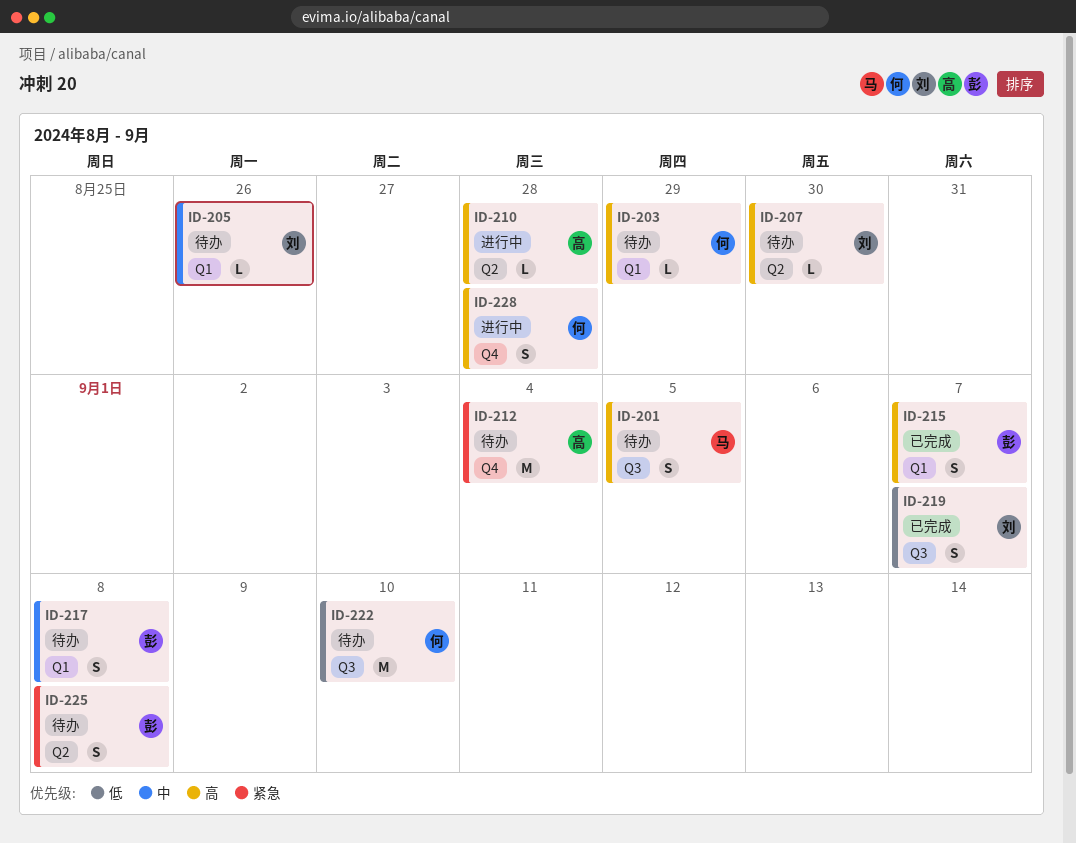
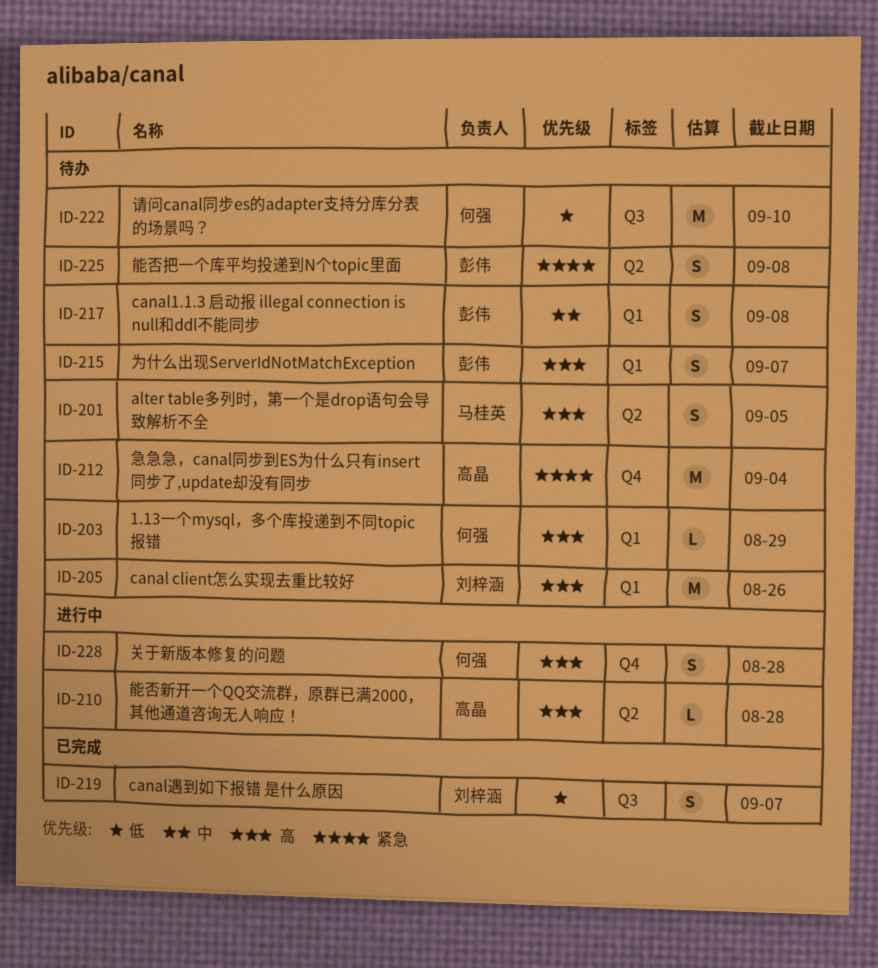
ID-201, label: Q3 -> Q2
ID-205, priority: 中 -> 高
ID-205, estimate: L -> M
ID-207: present -> none
ID-215, status: 已完成 -> 待办

